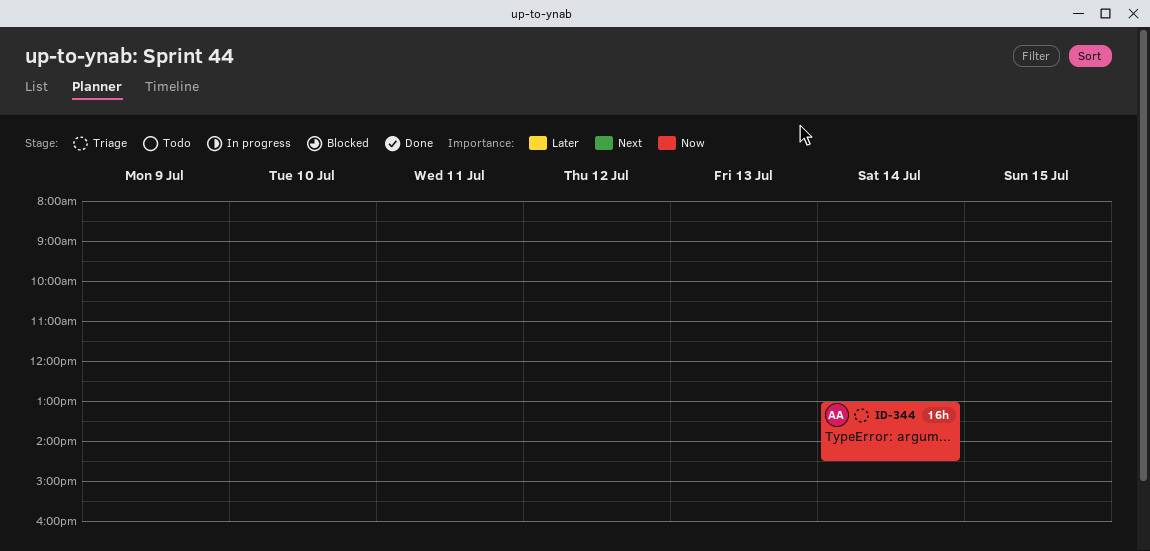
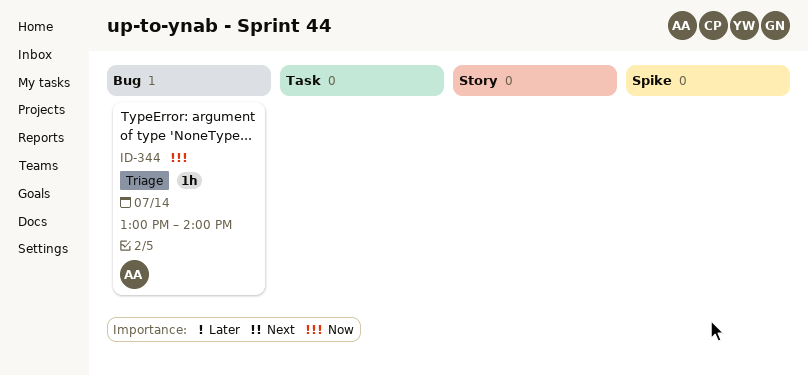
ID-344, estimate: 16h -> 1h
ID-344, ends: 14:30 -> 14:00

